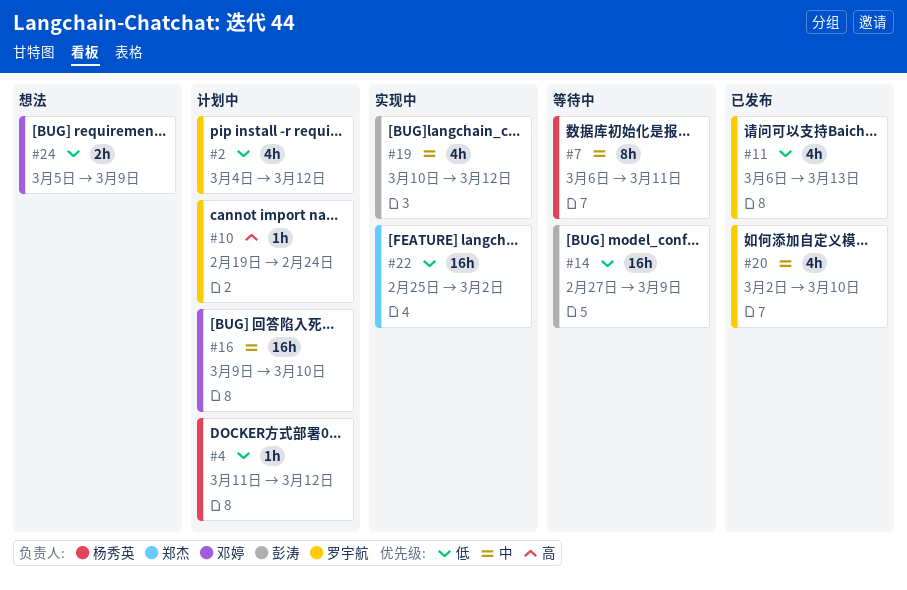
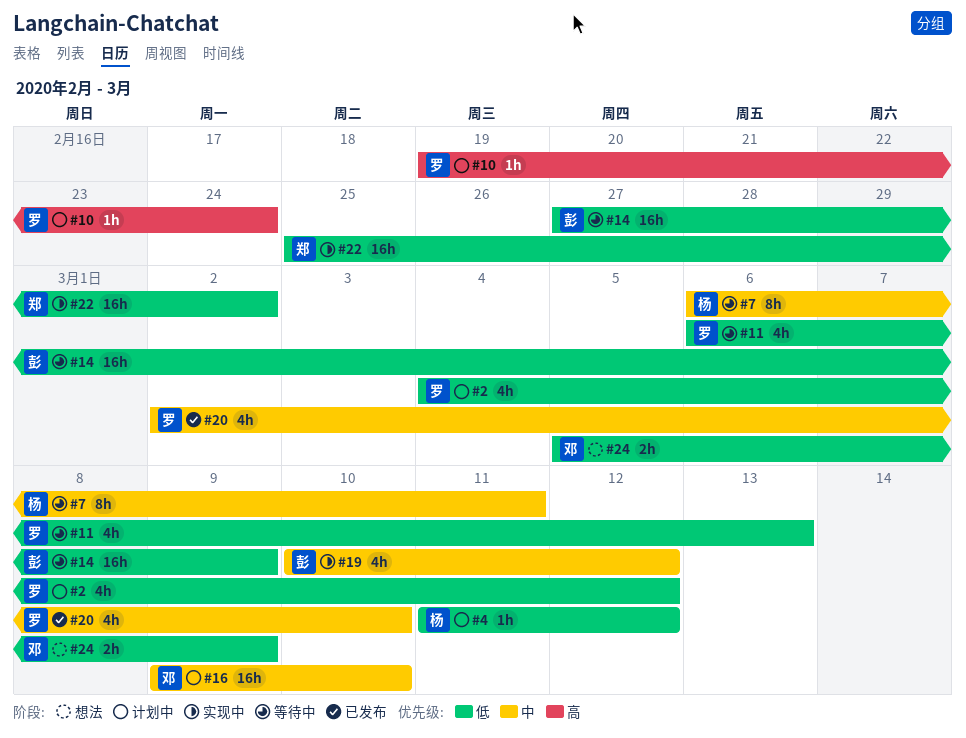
#11, status: 已发布 -> 等待中

